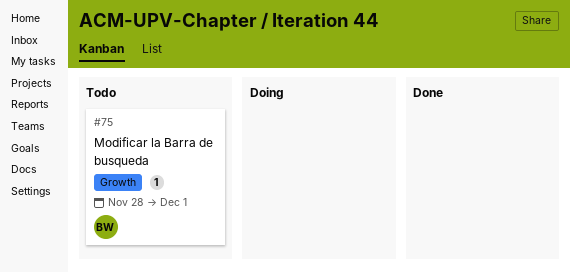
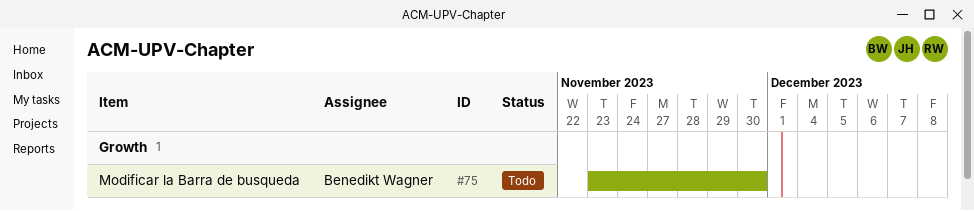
#75, start: Nov 28 -> Nov 23
#75, due: Dec 1 -> Nov 30

